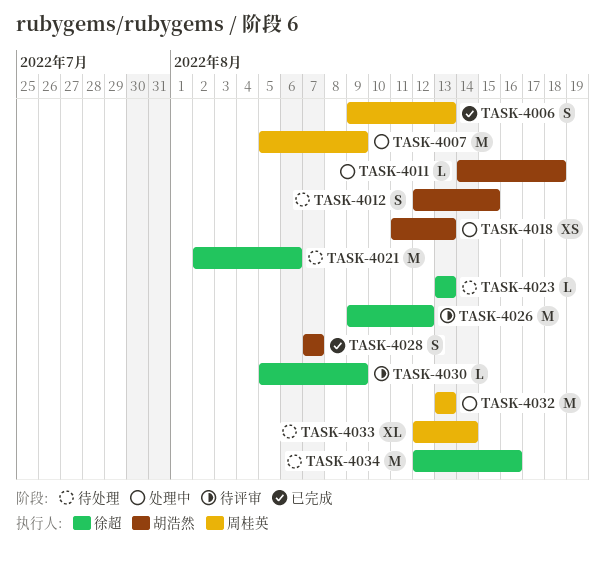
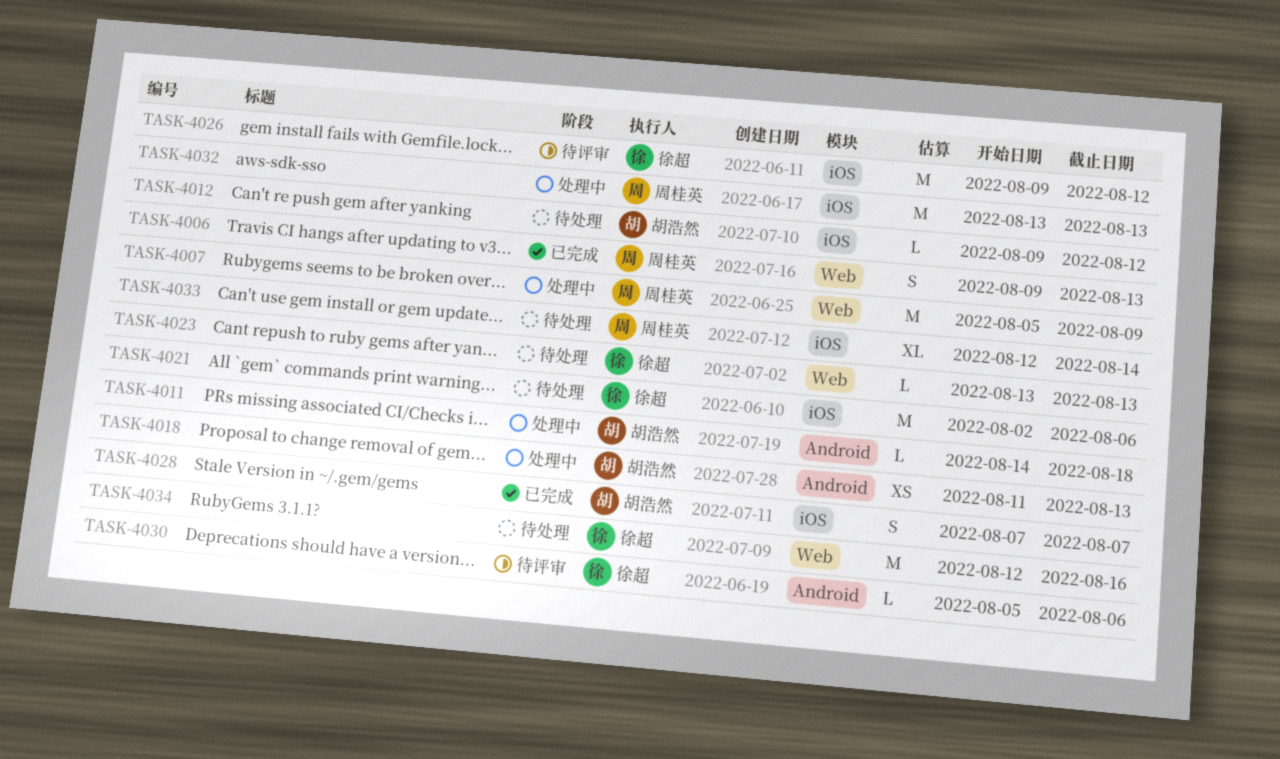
TASK-4012, estimate: S -> L
TASK-4012, start: Aug 12 -> Aug 9
TASK-4012, due: Aug 15 -> Aug 12
TASK-4030, due: Aug 9 -> Aug 6

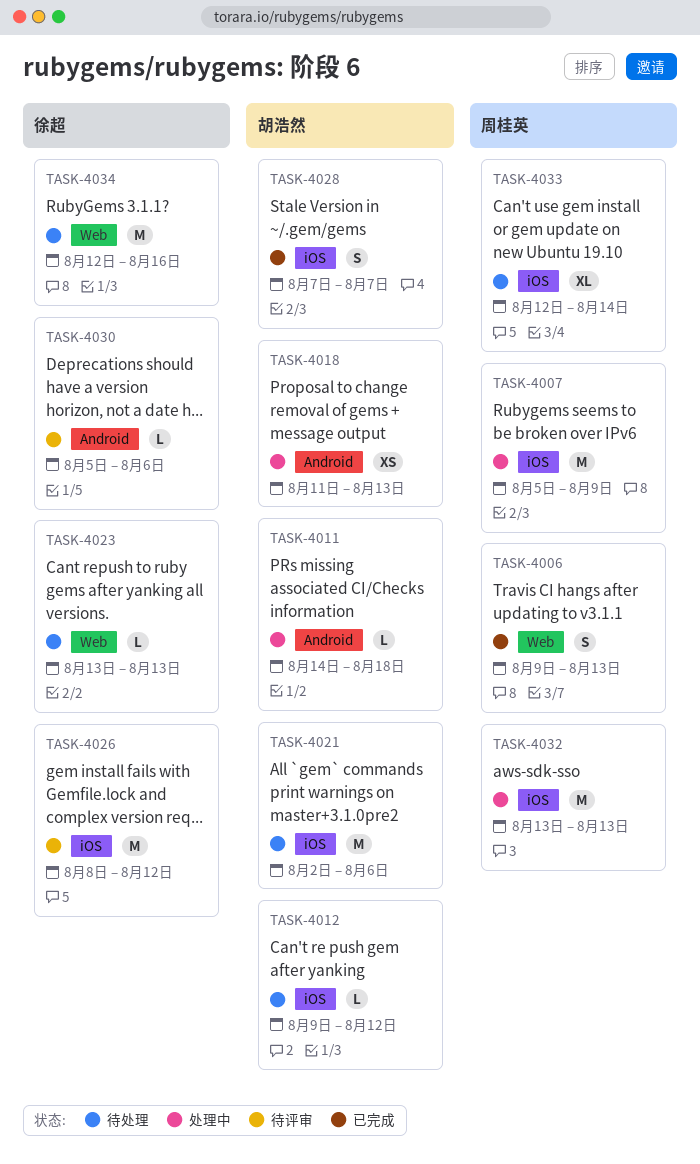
TASK-4007, label: Web -> iOS
TASK-4021, owner: 徐超 -> 胡浩然
TASK-4026, start: Aug 9 -> Aug 8

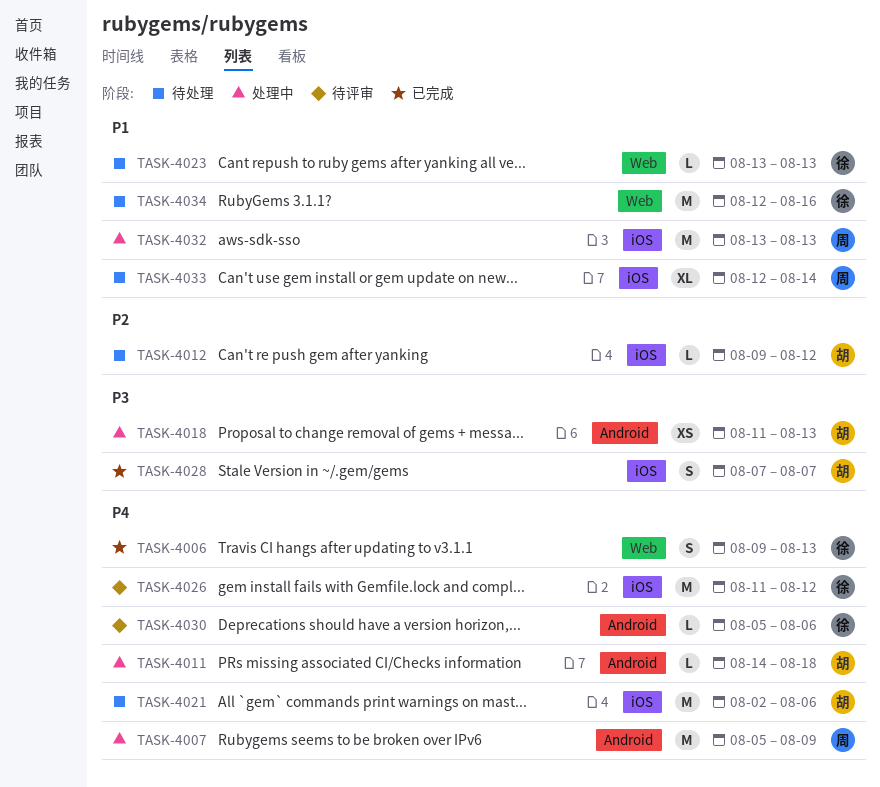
TASK-4006, owner: 周桂英 -> 徐超
TASK-4007, label: iOS -> Android
TASK-4026, start: Aug 8 -> Aug 11

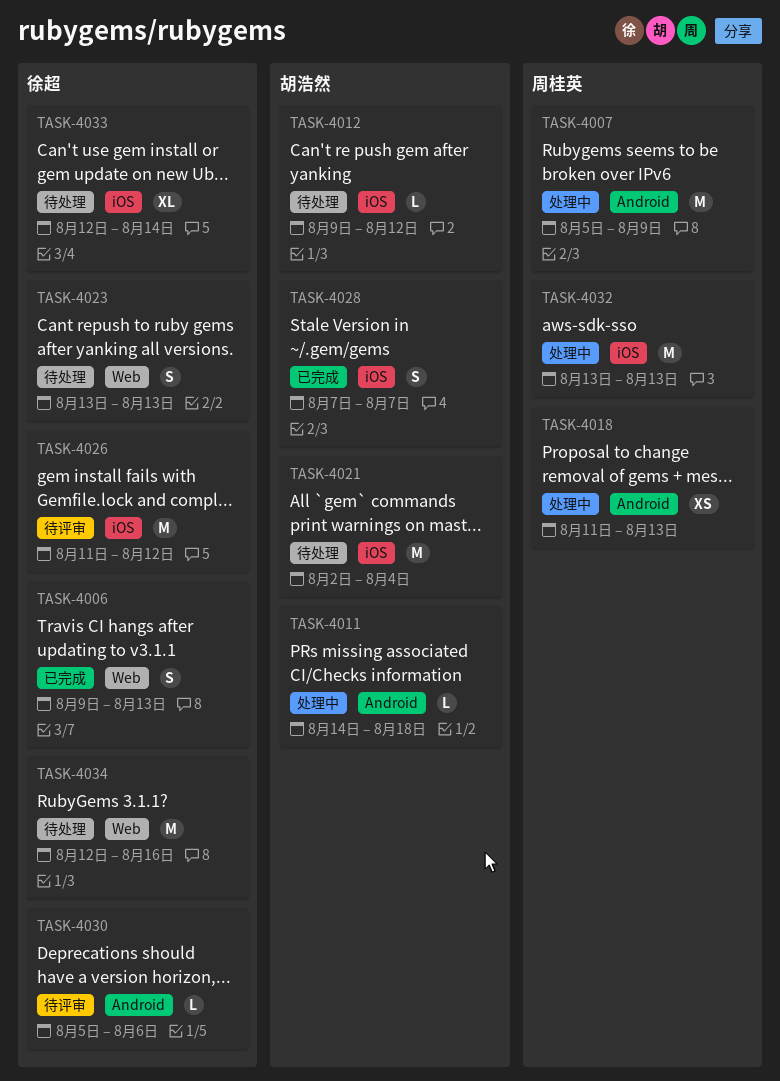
TASK-4018, owner: 胡浩然 -> 周桂英
TASK-4021, due: Aug 6 -> Aug 4
TASK-4023, estimate: L -> S
TASK-4033, owner: 周桂英 -> 徐超

